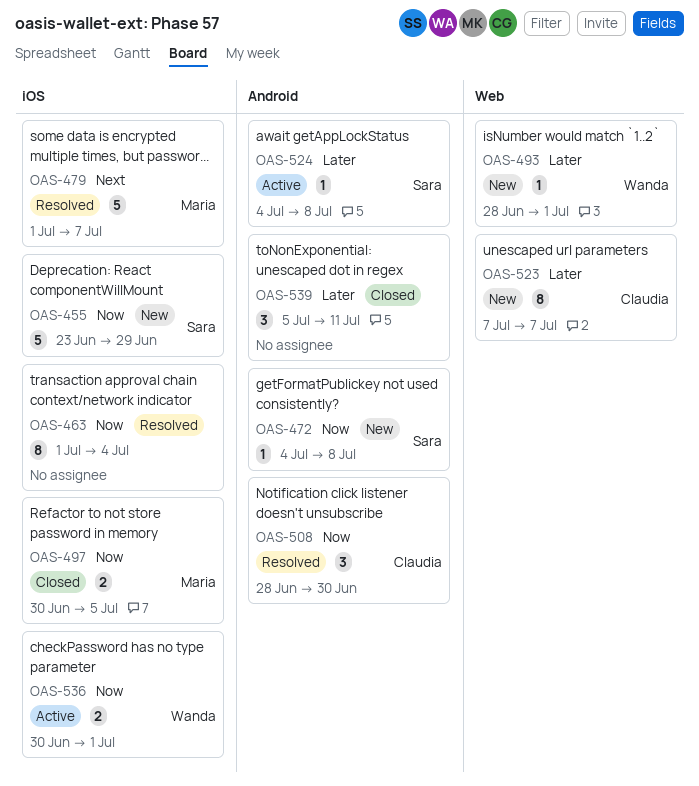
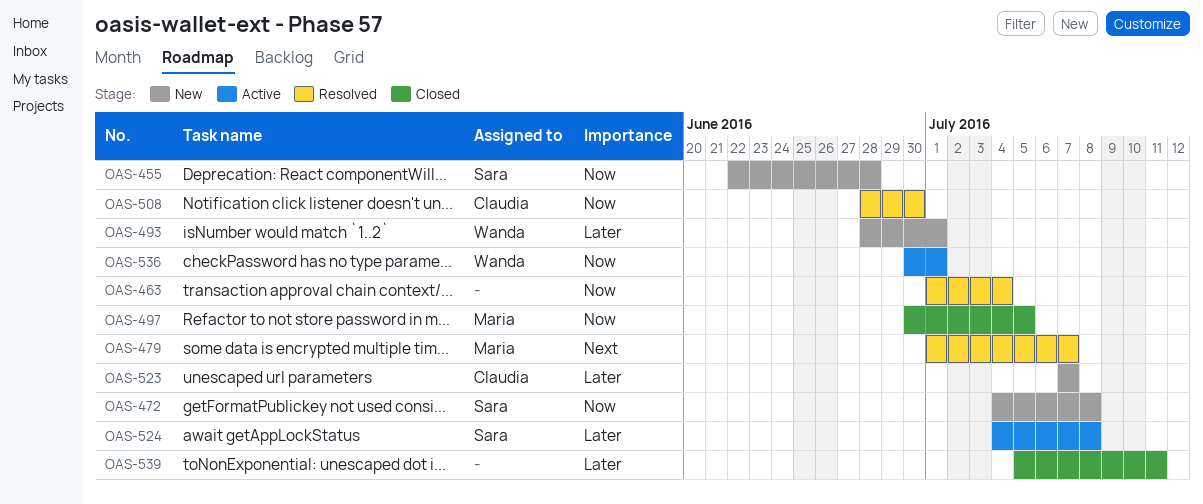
OAS-455, start: Jun 23 -> Jun 22
OAS-455, due: Jun 29 -> Jun 28

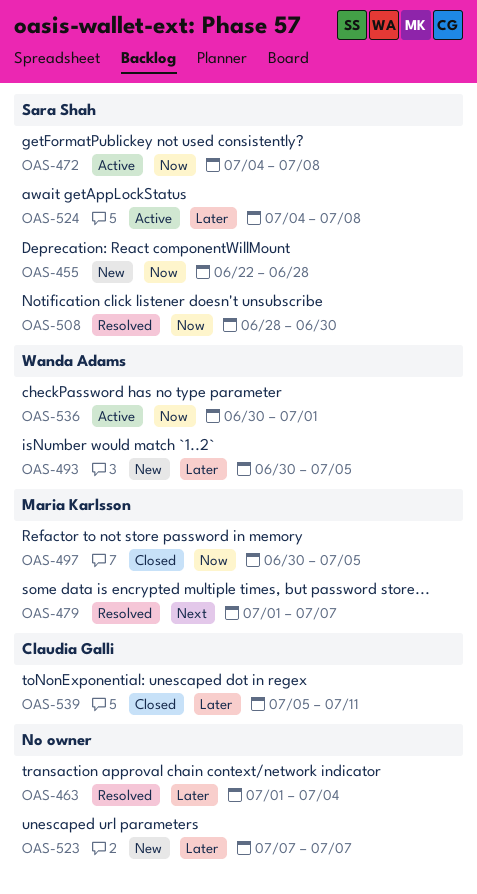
OAS-463, priority: Now -> Later
OAS-472, status: New -> Active
OAS-493, start: Jun 28 -> Jun 30
OAS-493, due: Jul 1 -> Jul 5
OAS-508, owner: Claudia Galli -> Sara Shah
OAS-523, owner: Claudia Galli -> none
OAS-539, owner: none -> Claudia Galli

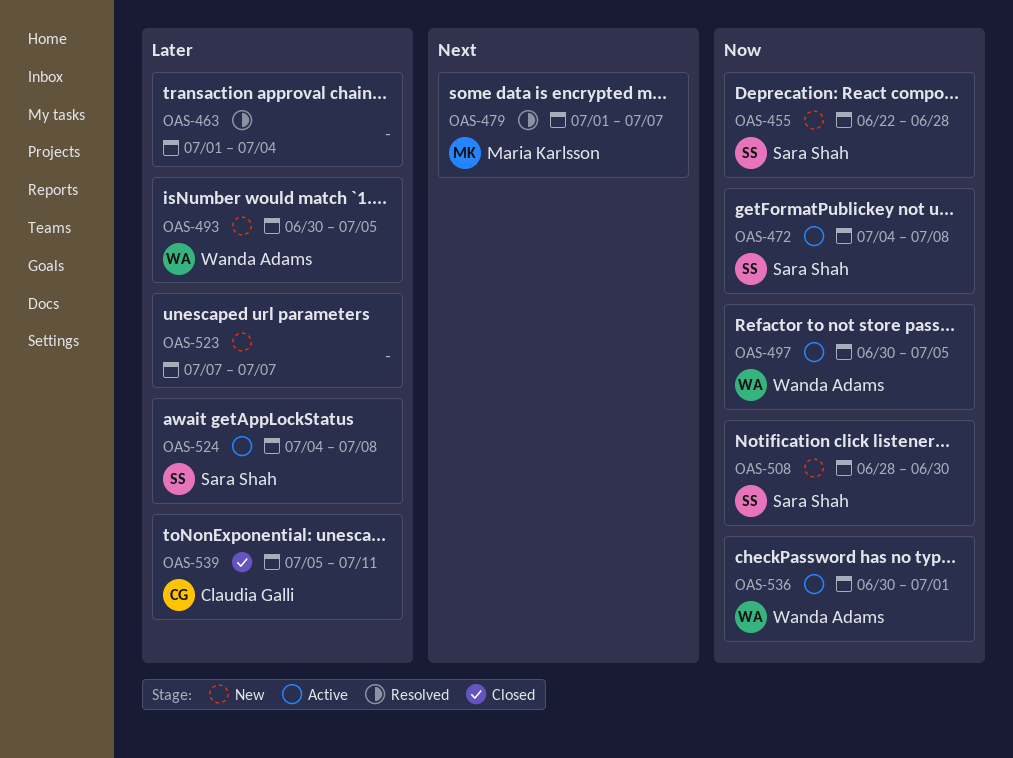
OAS-497, status: Closed -> Active
OAS-497, owner: Maria Karlsson -> Wanda Adams
OAS-508, status: Resolved -> New

